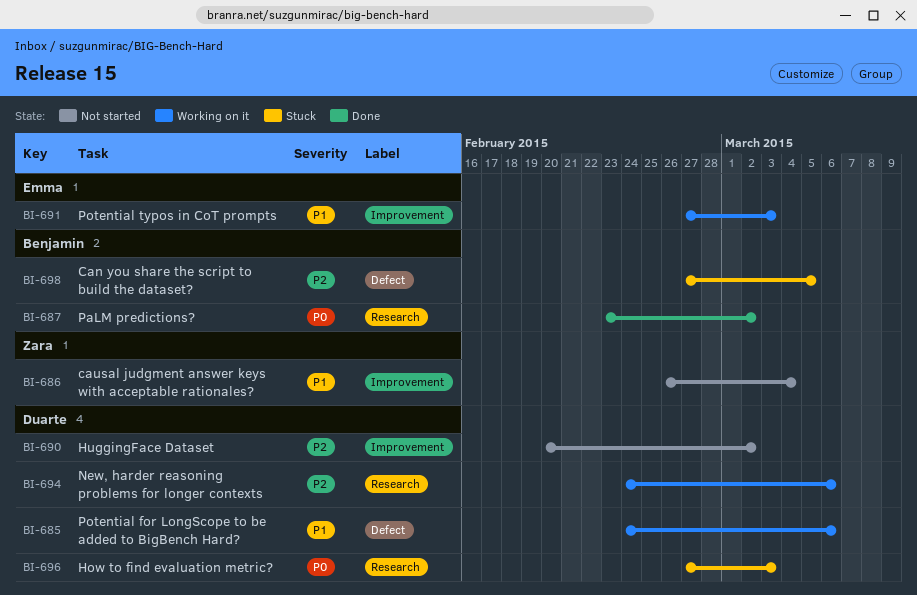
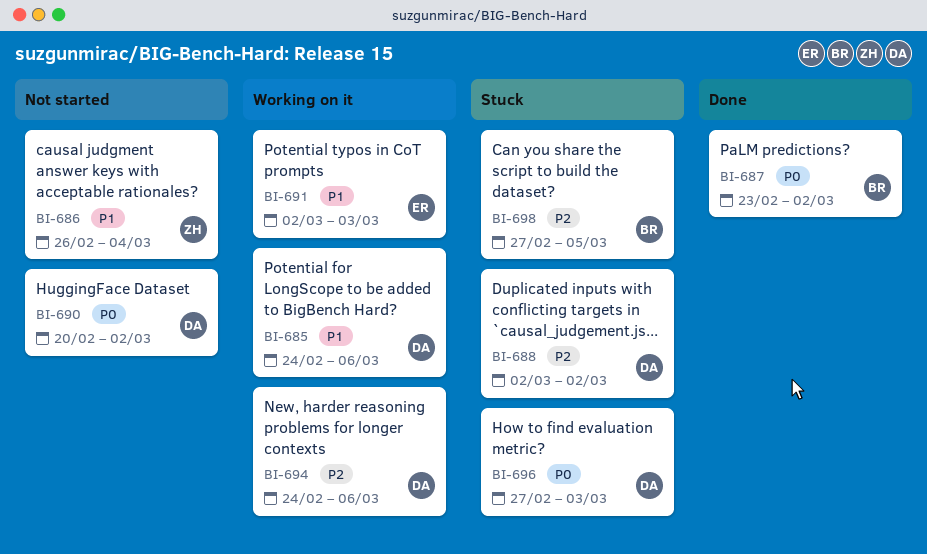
BI-688: none -> present
BI-690, priority: P2 -> P0
BI-691, start: Feb 27 -> Mar 2

